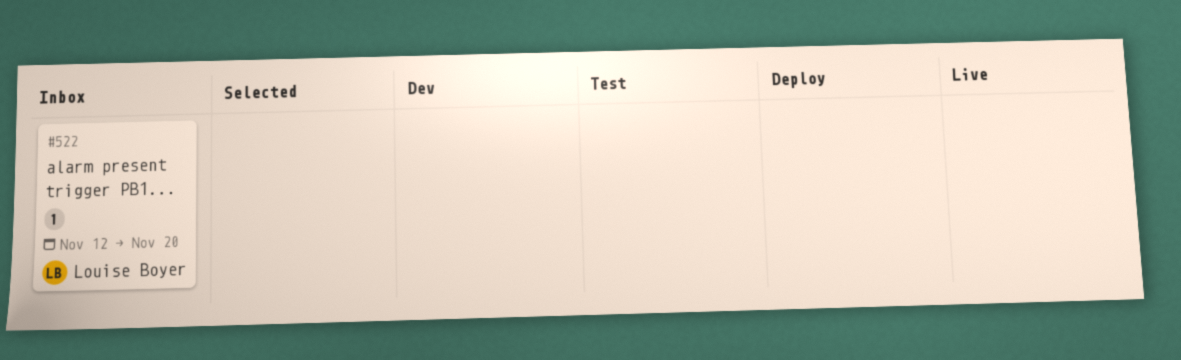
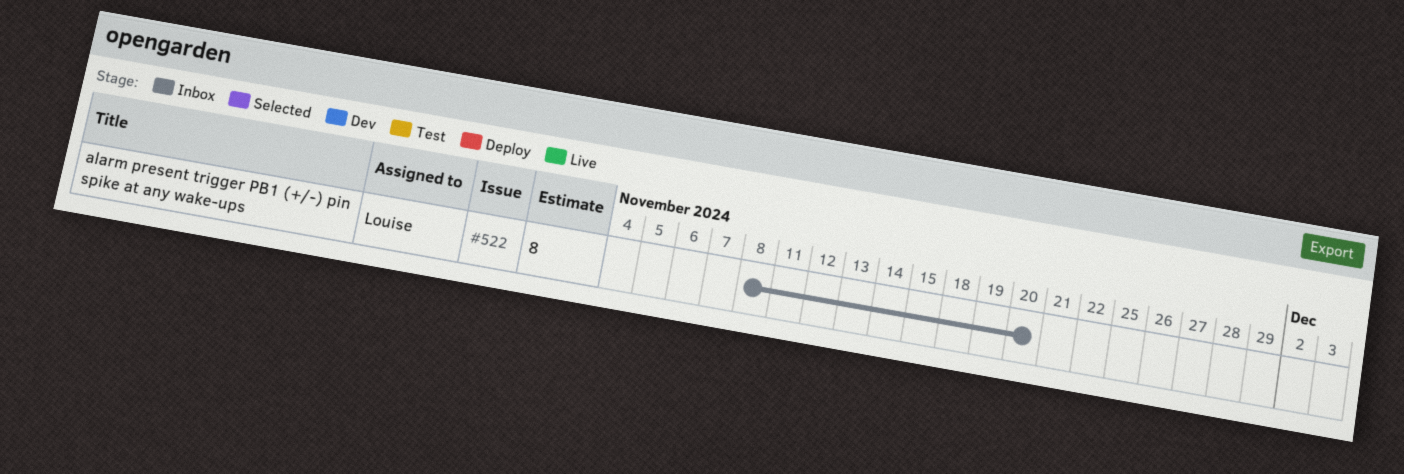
#522, estimate: 1 -> 8
#522, start: Nov 12 -> Nov 8

